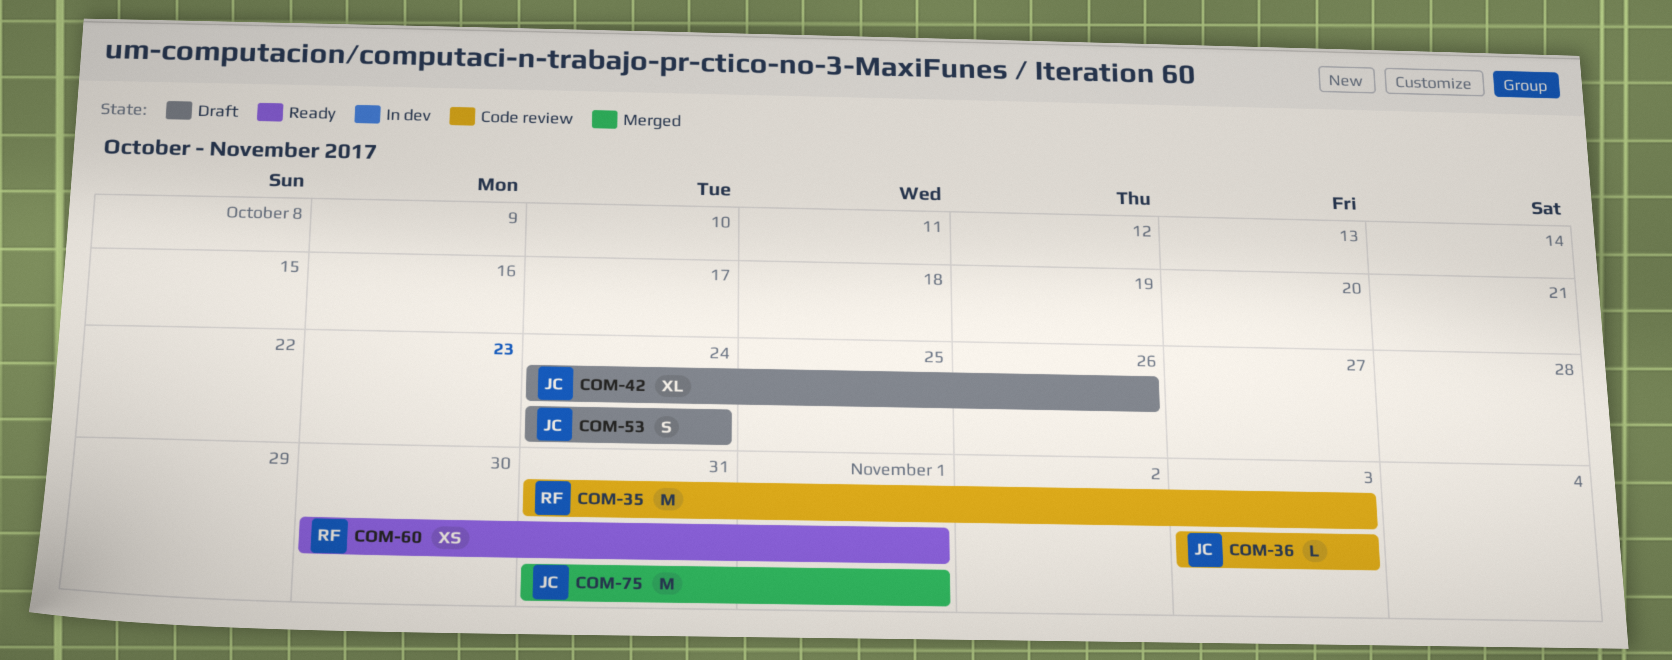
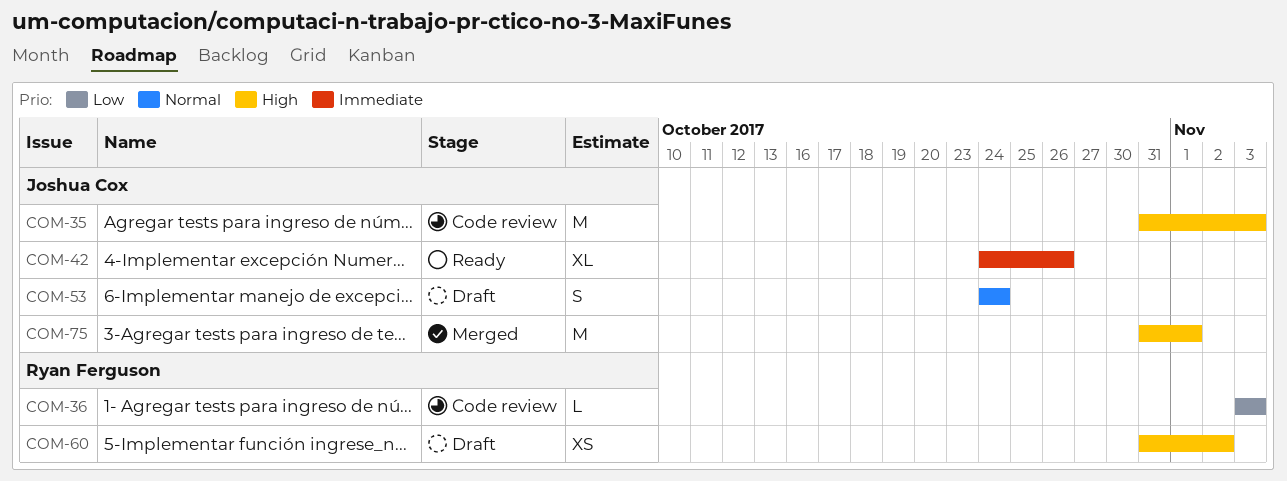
COM-35, owner: Ryan Ferguson -> Joshua Cox
COM-36, owner: Joshua Cox -> Ryan Ferguson
COM-42, status: Draft -> Ready
COM-60, status: Ready -> Draft
COM-60, start: Oct 30 -> Oct 31
COM-60, due: Nov 1 -> Nov 2

